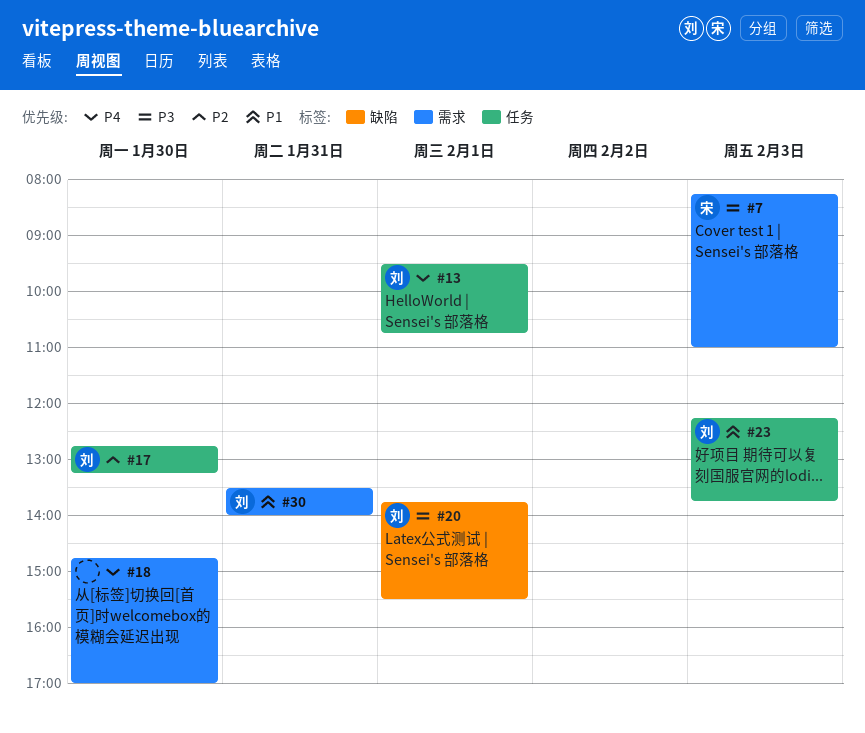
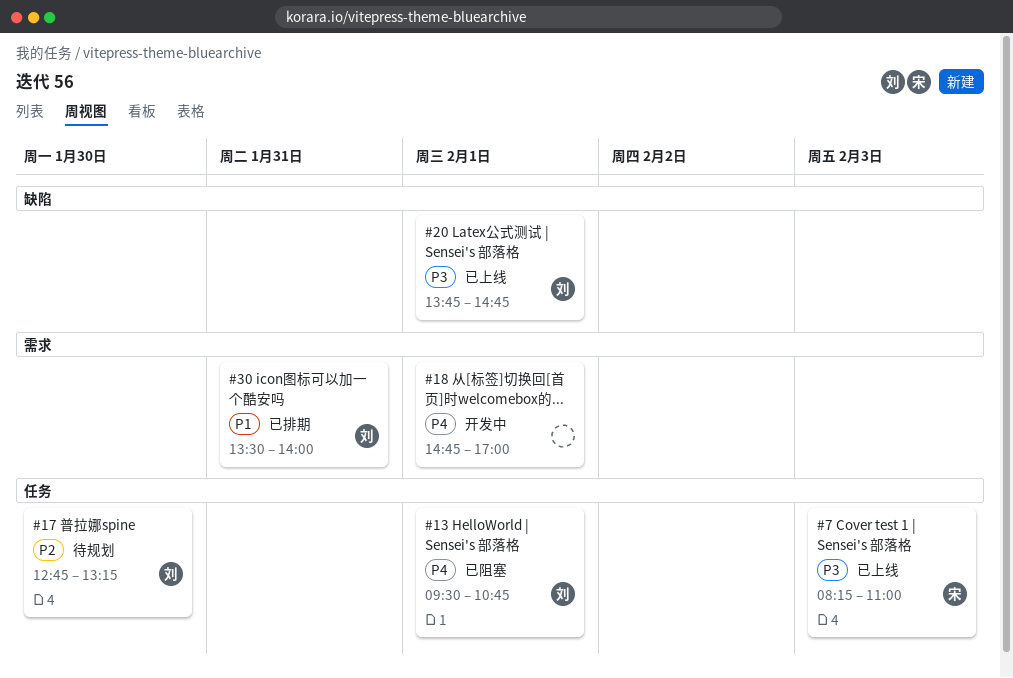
#7, label: 需求 -> 任务
#18, day: Jan 30 -> Feb 1
#20, ends: 15:30 -> 14:45
#23: present -> none

